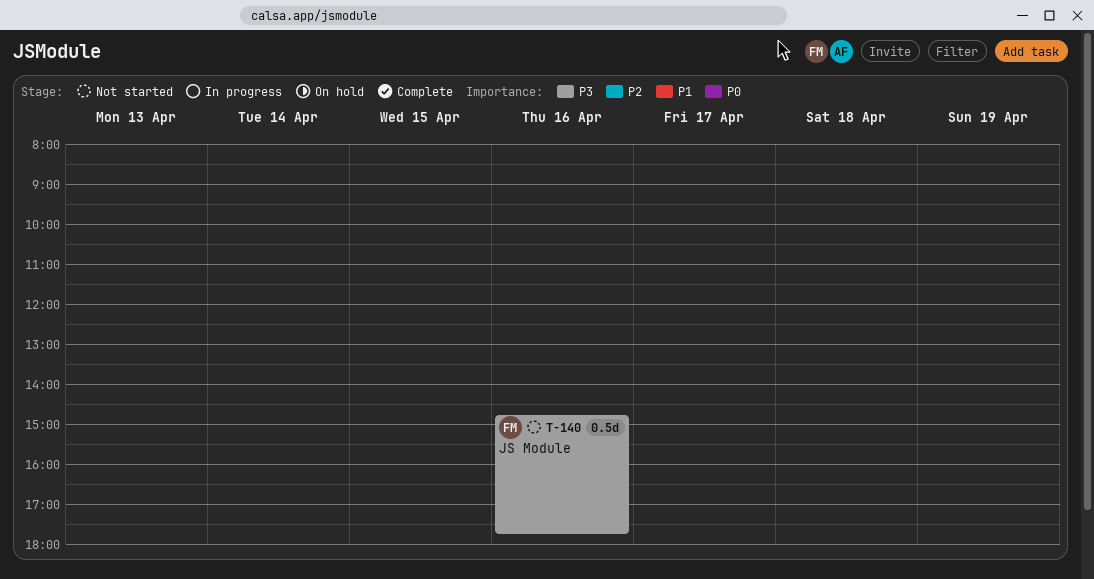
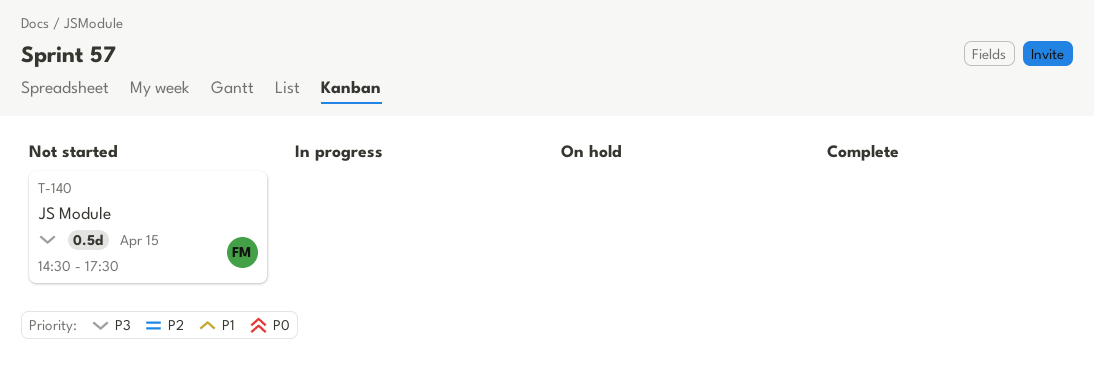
T-140, day: Apr 16 -> Apr 15
T-140, begins: 14:45 -> 14:30
T-140, ends: 17:45 -> 17:30

